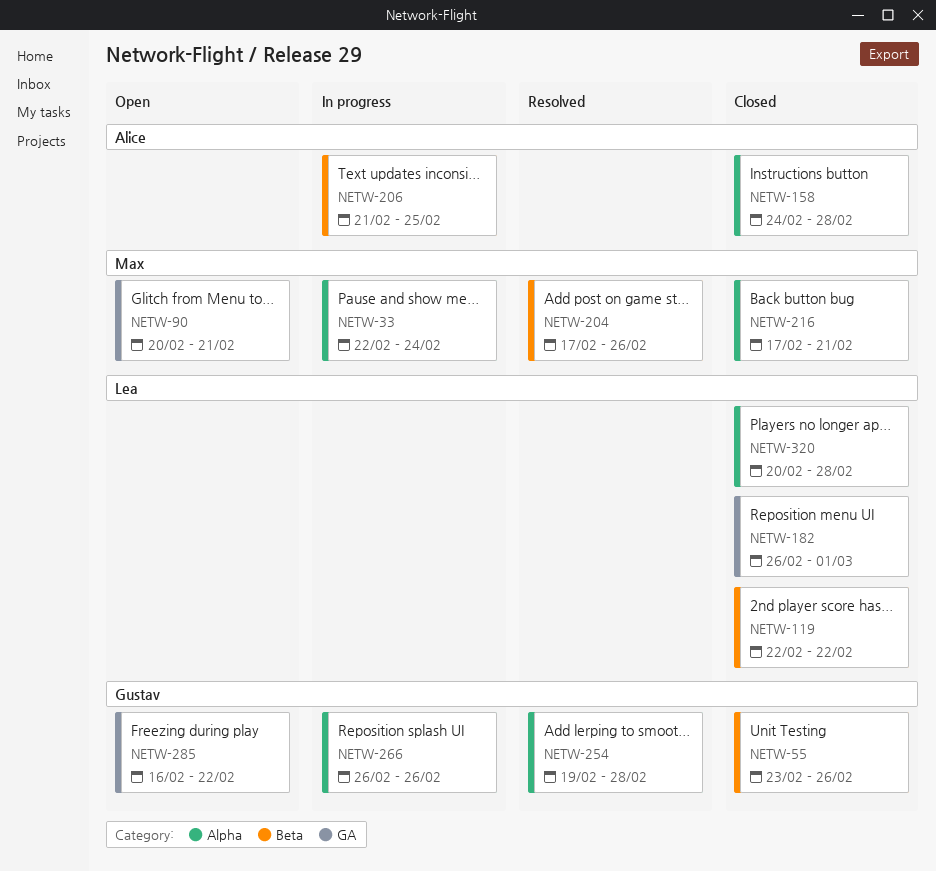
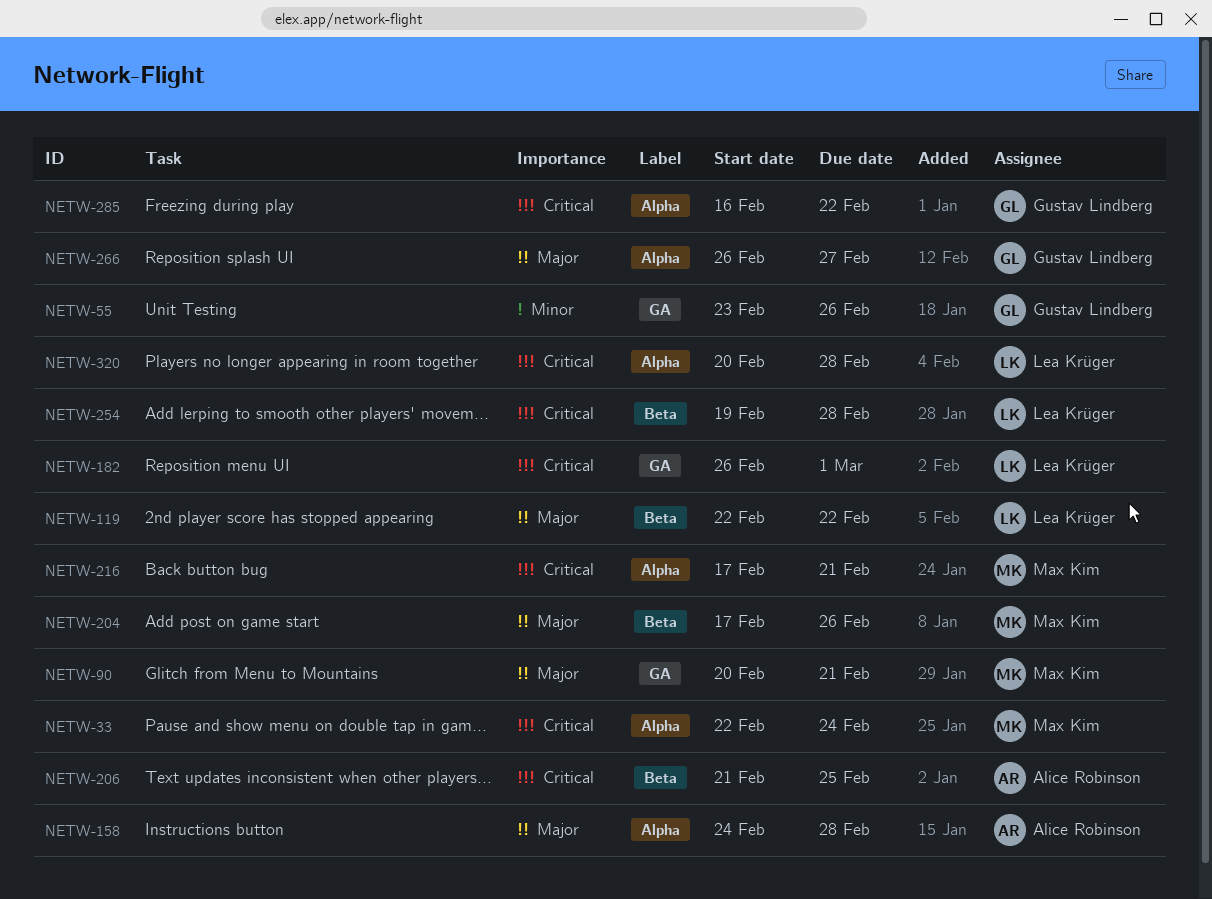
NETW-55, label: Beta -> GA
NETW-254, owner: Gustav Lindberg -> Lea Krüger
NETW-254, label: Alpha -> Beta
NETW-266, due: Feb 26 -> Feb 27
NETW-285, label: GA -> Alpha

